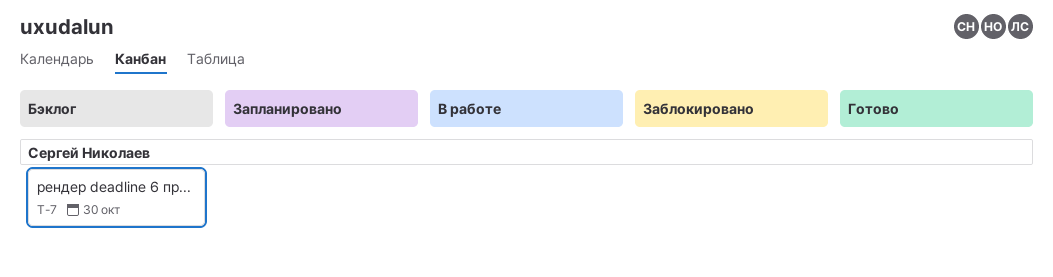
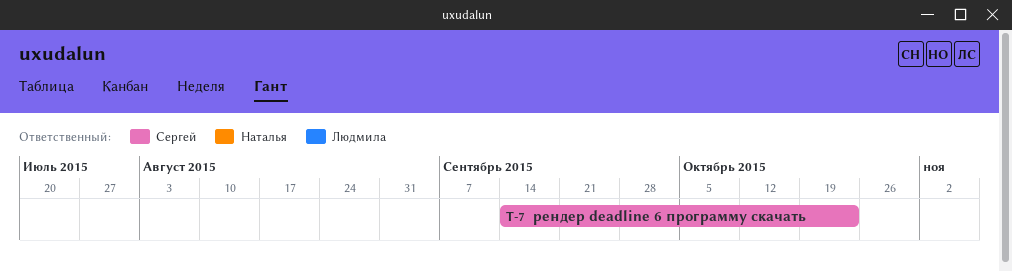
T-7, due: Oct 30 -> Oct 23

